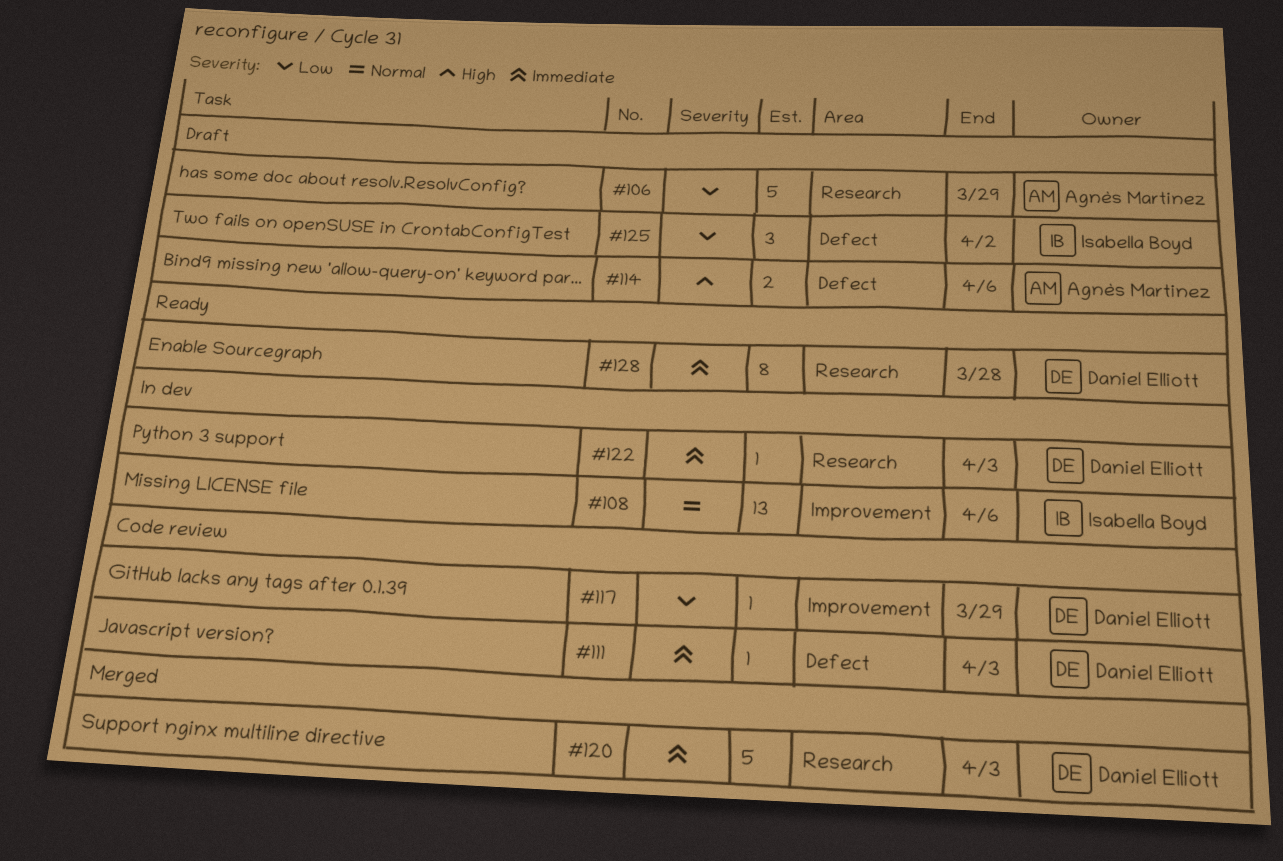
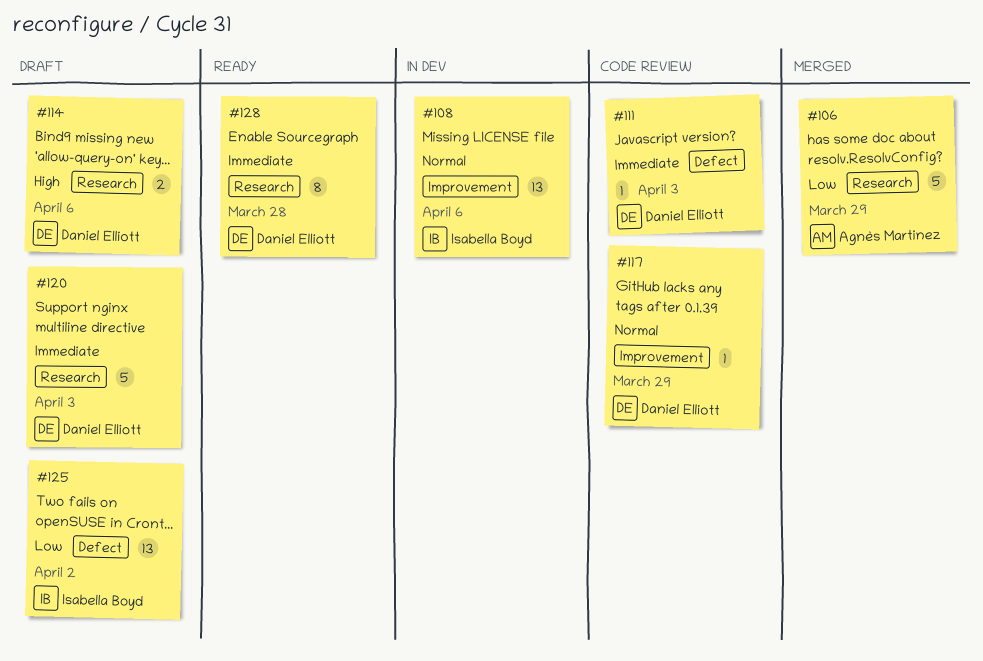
#106, status: Draft -> Merged
#114, owner: Agnès Martinez -> Daniel Elliott
#114, label: Defect -> Research
#117, priority: Low -> Normal
#120, status: Merged -> Draft
#122: present -> none
#125, estimate: 3 -> 13

